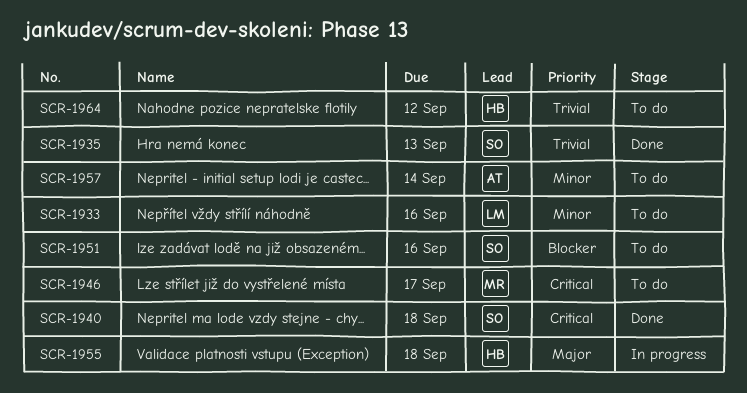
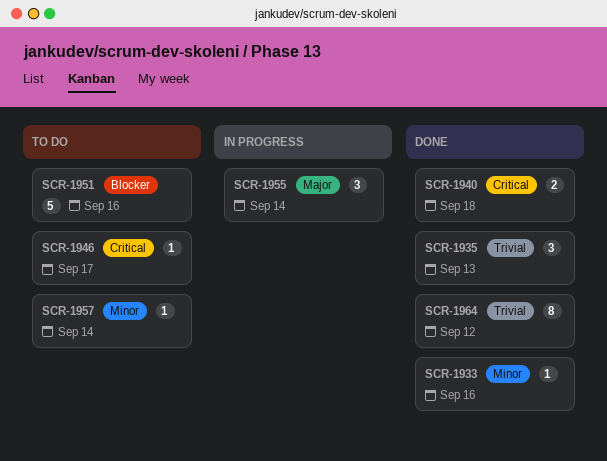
SCR-1933, status: To do -> Done
SCR-1955, due: Sep 18 -> Sep 14
SCR-1964, status: To do -> Done

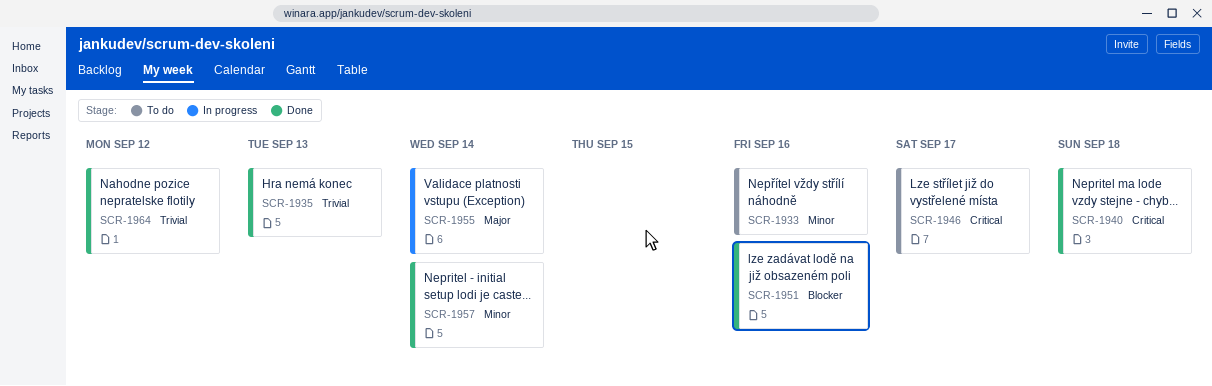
SCR-1933, status: Done -> To do
SCR-1951, status: To do -> Done
SCR-1957, status: To do -> Done

